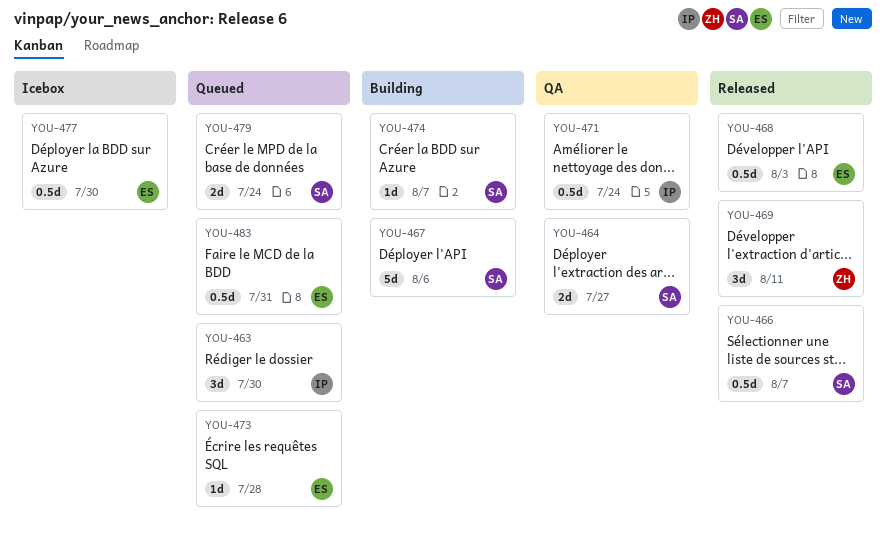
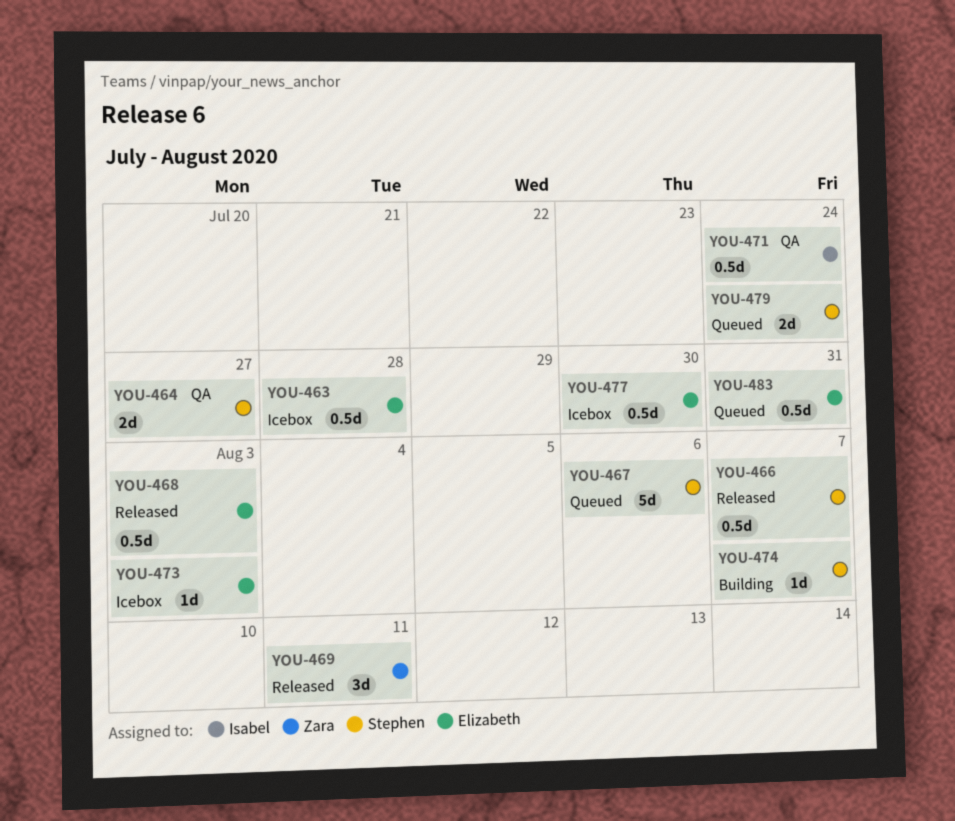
YOU-463, status: Queued -> Icebox
YOU-463, owner: Isabel -> Elizabeth
YOU-463, estimate: 3d -> 0.5d
YOU-463, due: Jul 30 -> Jul 28
YOU-467, status: Building -> Queued
YOU-473, status: Queued -> Icebox
YOU-473, due: Jul 28 -> Aug 3

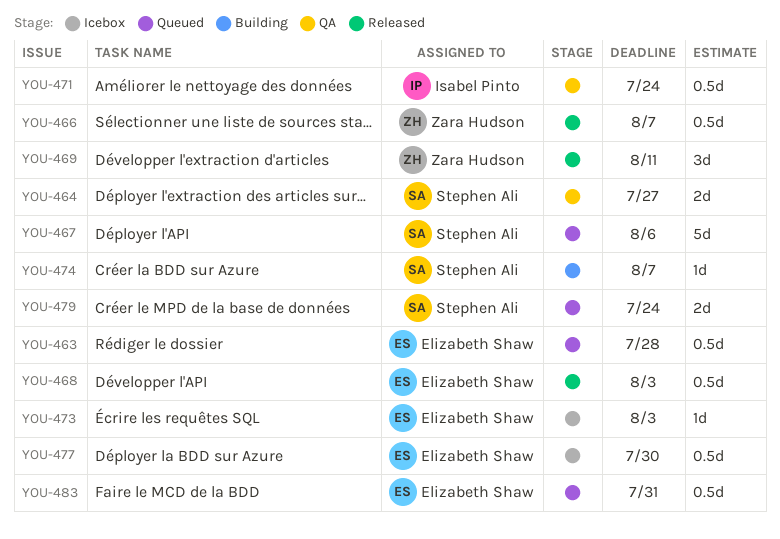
YOU-463, status: Icebox -> Queued
YOU-466, owner: Stephen Ali -> Zara Hudson

